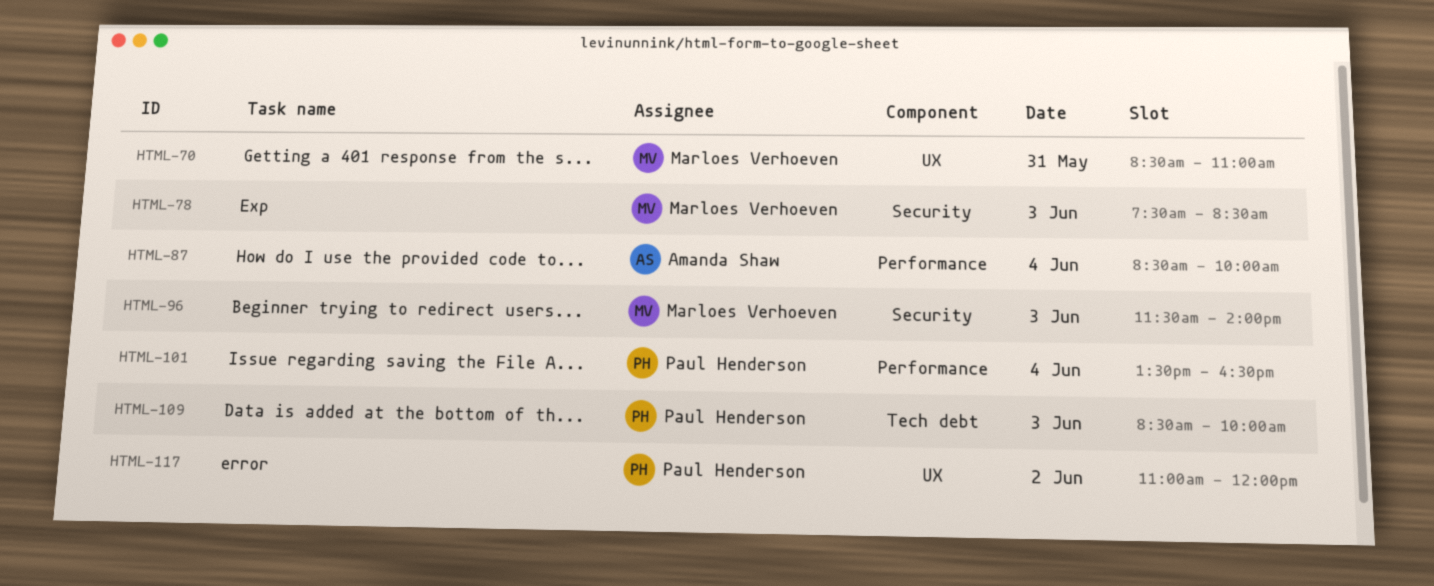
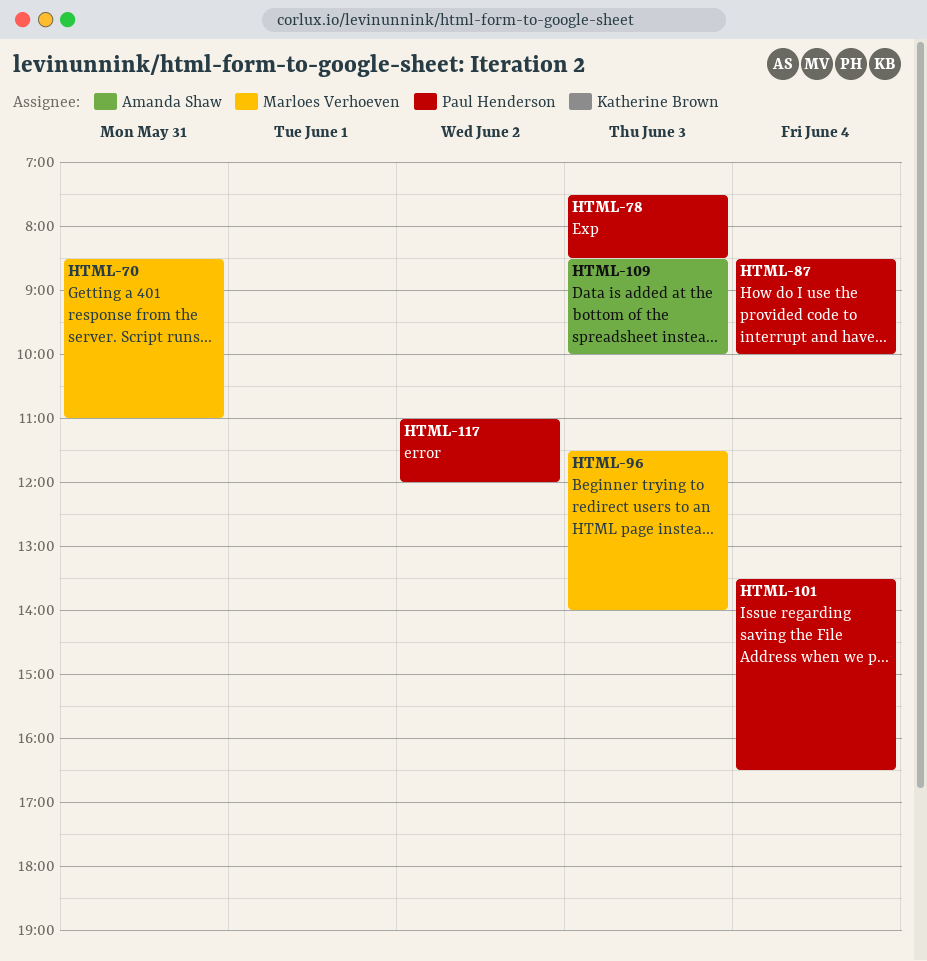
HTML-78, owner: Marloes Verhoeven -> Paul Henderson
HTML-87, owner: Amanda Shaw -> Paul Henderson
HTML-109, owner: Paul Henderson -> Amanda Shaw

